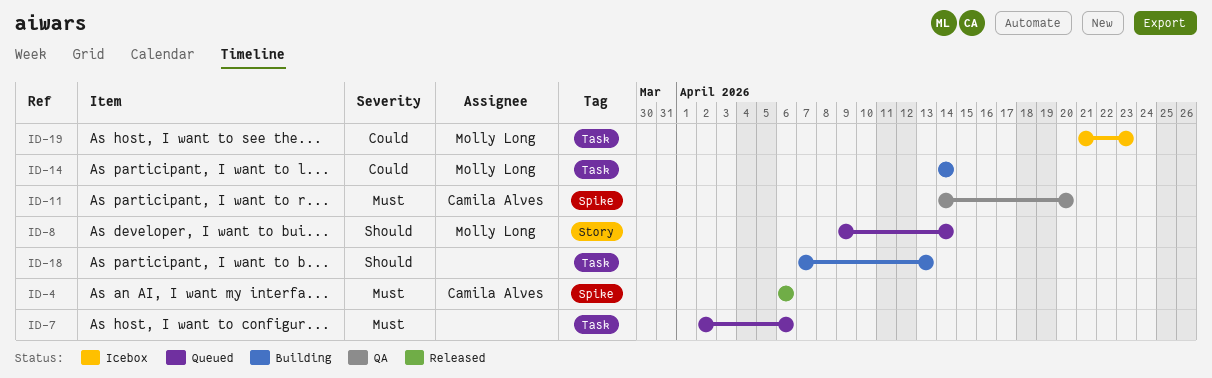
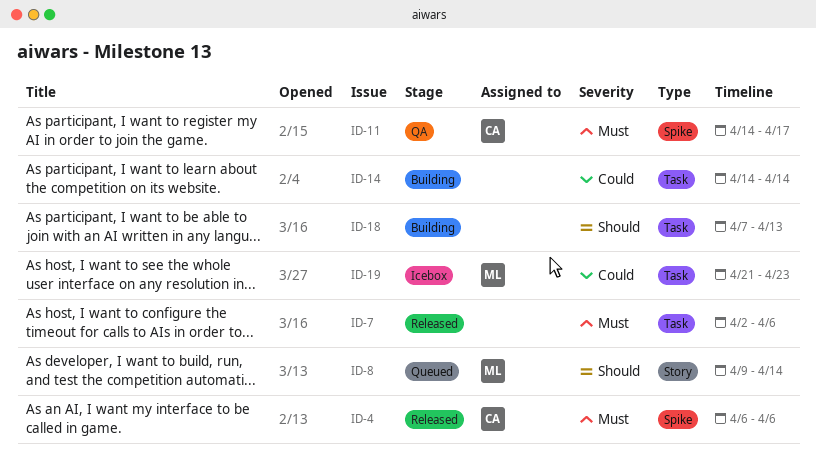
ID-7, status: Queued -> Released
ID-11, due: Apr 20 -> Apr 17
ID-14, owner: Molly Long -> none

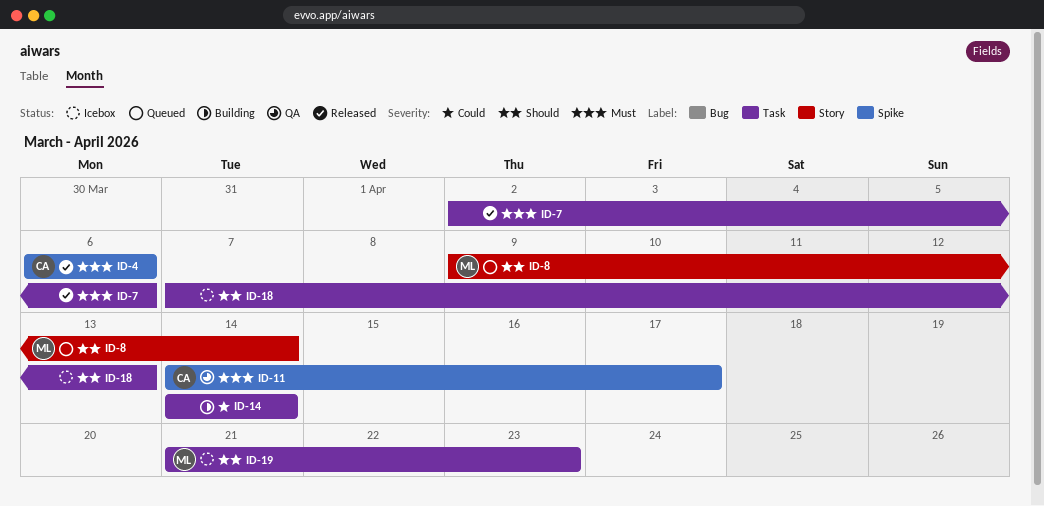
ID-18, status: Building -> Icebox
ID-19, priority: Could -> Should

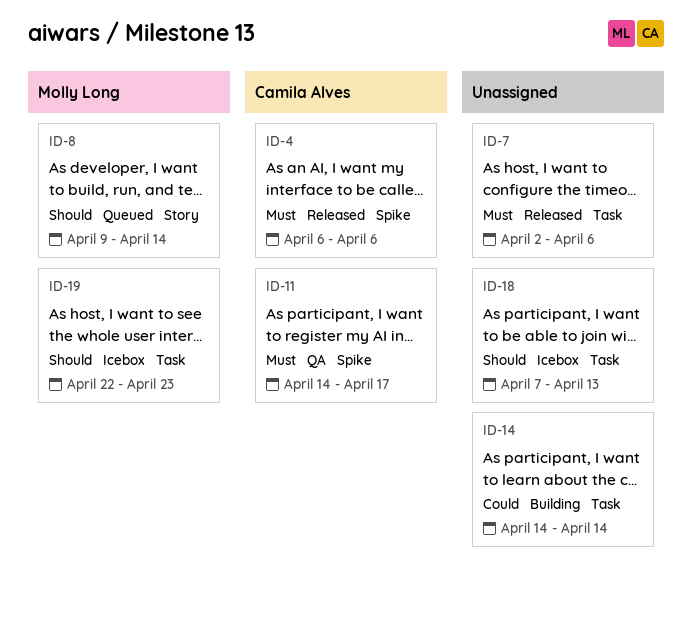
ID-19, start: Apr 21 -> Apr 22

